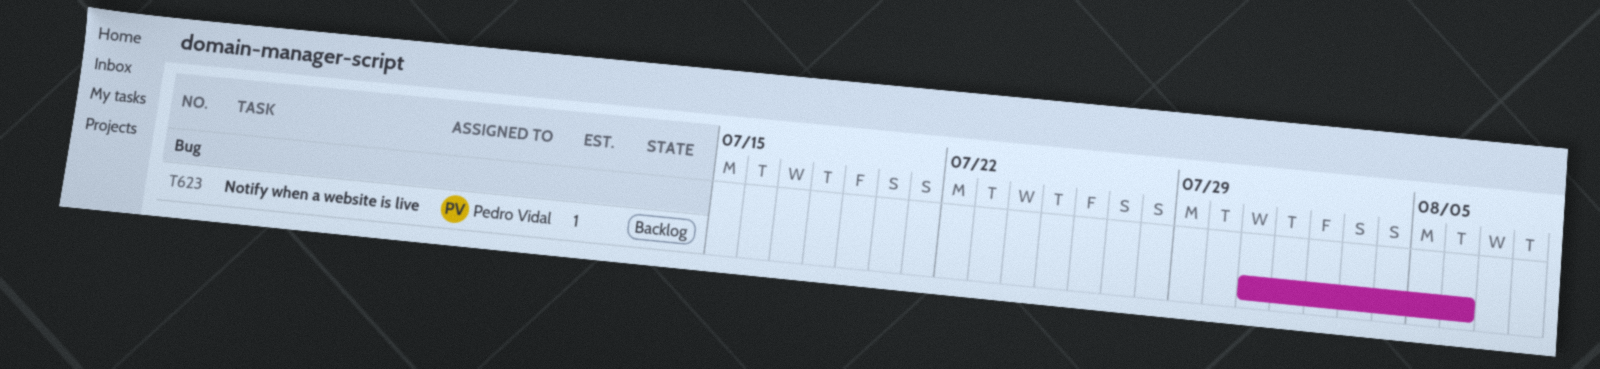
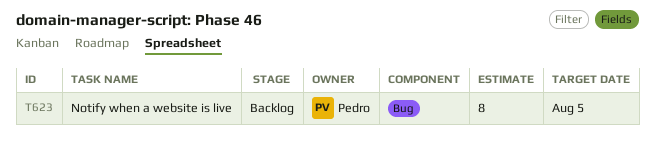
T623, estimate: 1 -> 8
T623, due: Aug 6 -> Aug 5

